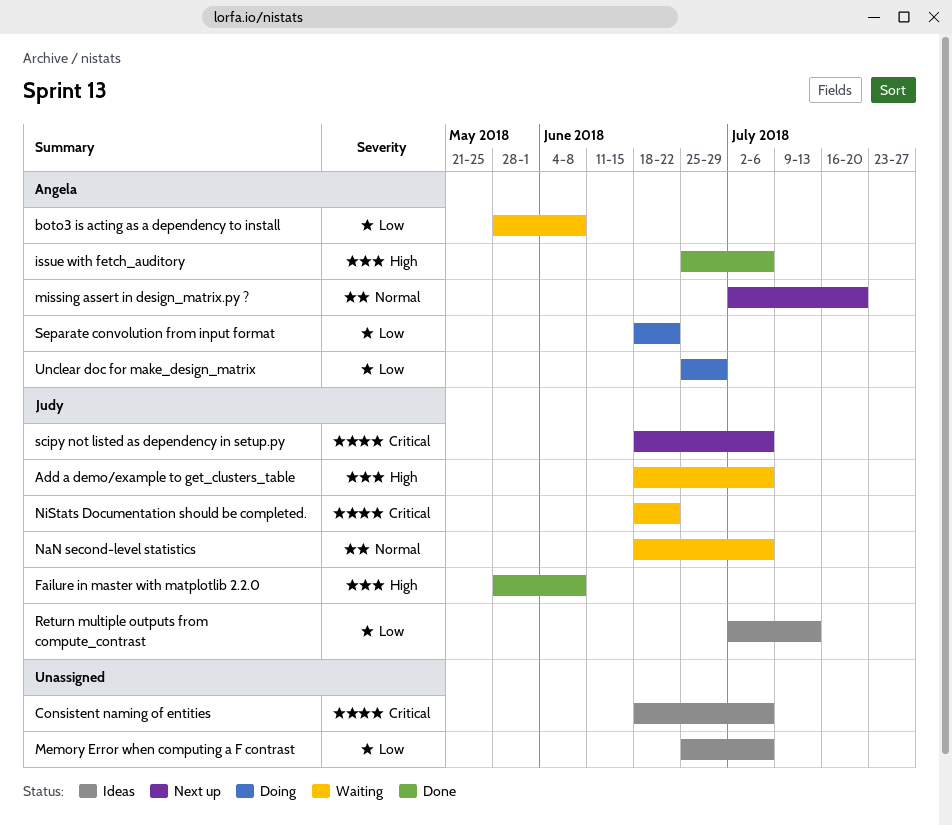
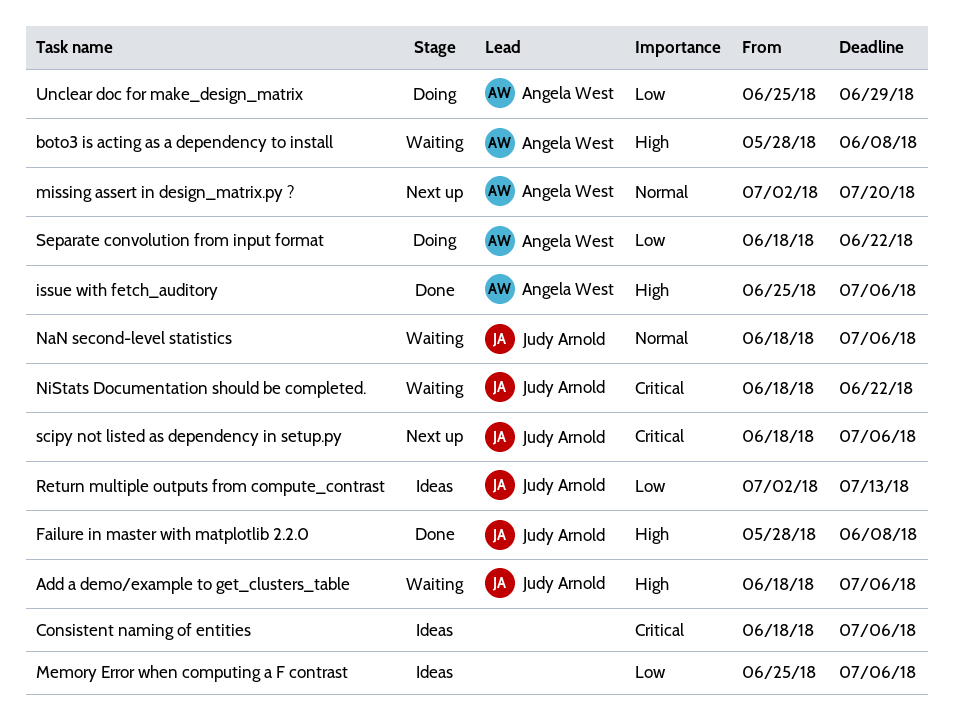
boto3 is acting as a dependency to install, priority: Low -> High

